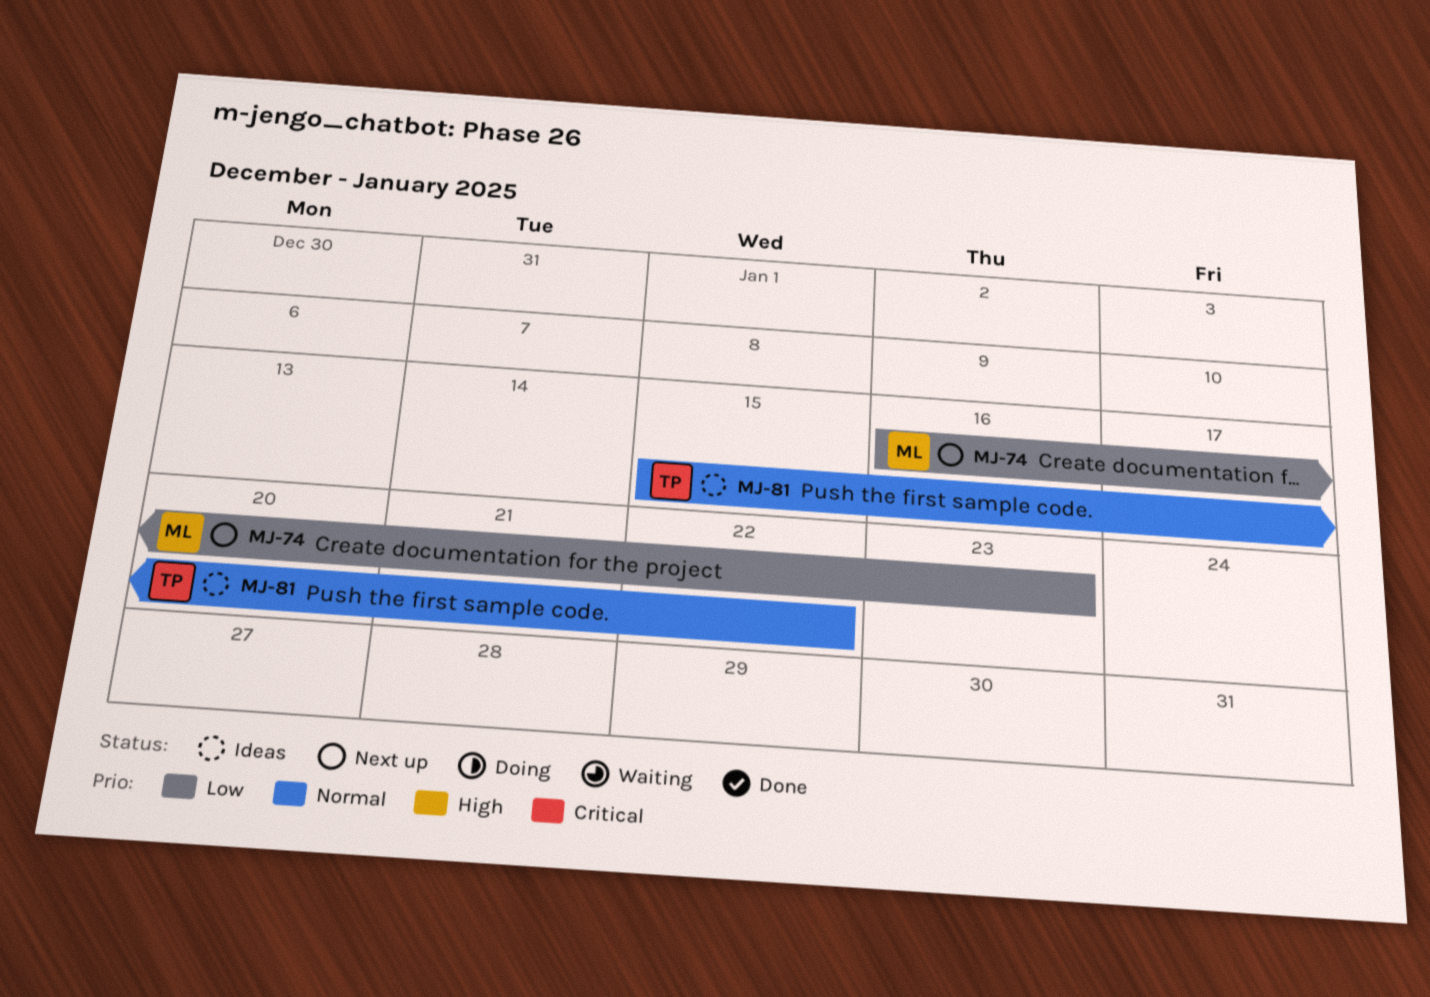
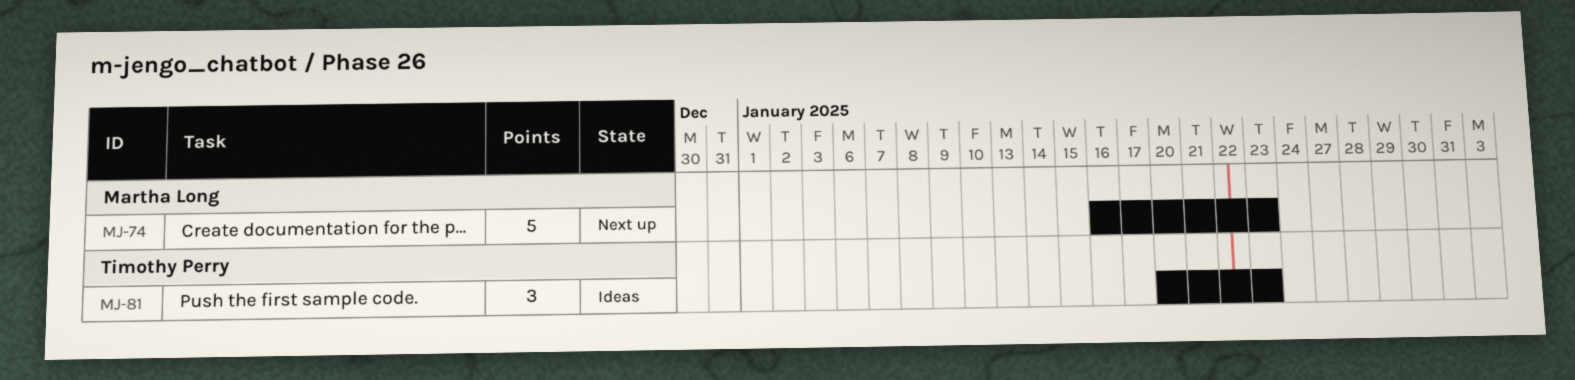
MJ-81, start: Jan 15 -> Jan 20
MJ-81, due: Jan 22 -> Jan 23

